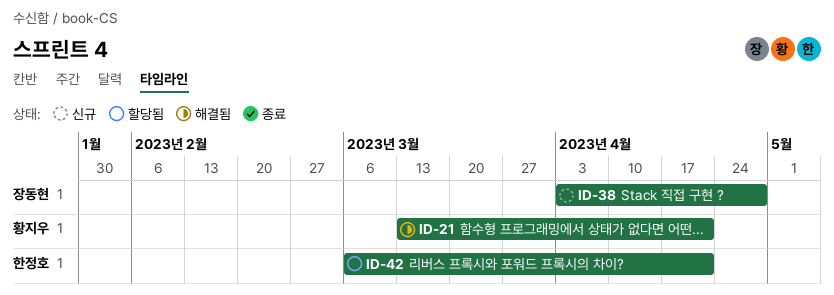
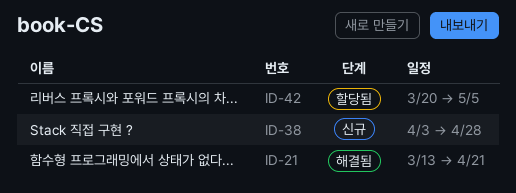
ID-42, start: Mar 6 -> Mar 20
ID-42, due: Apr 21 -> May 5

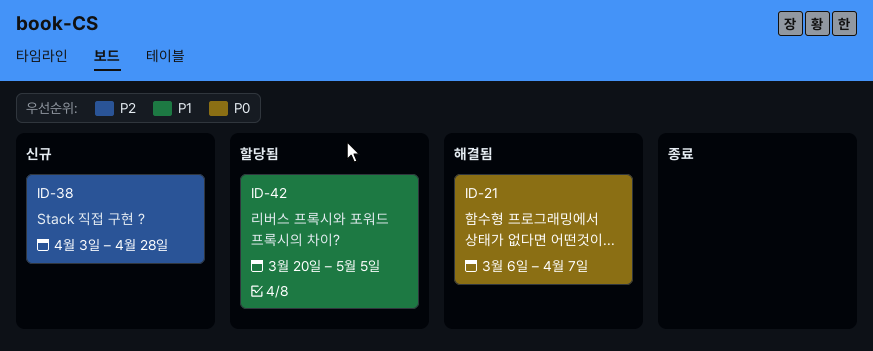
ID-21, start: Mar 13 -> Mar 6
ID-21, due: Apr 21 -> Apr 7

